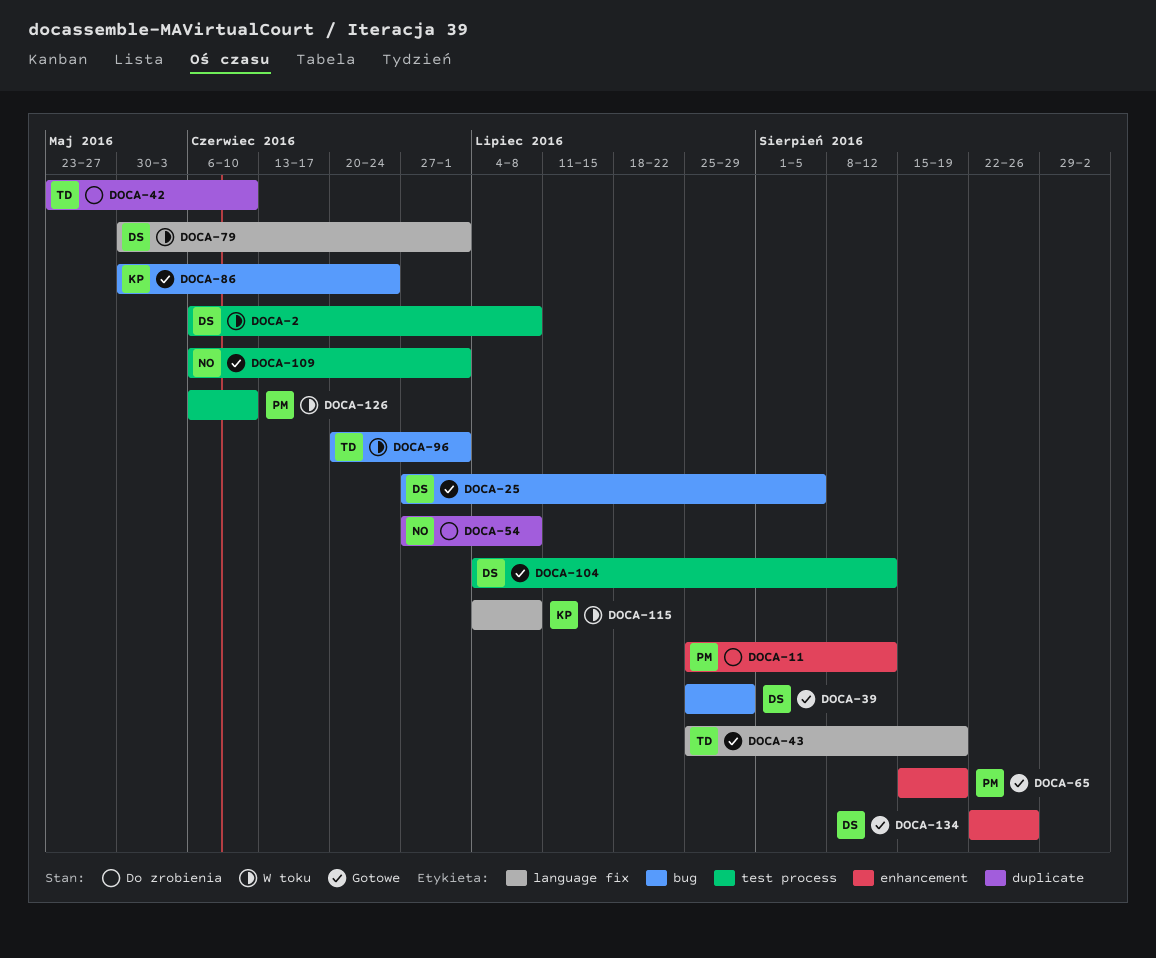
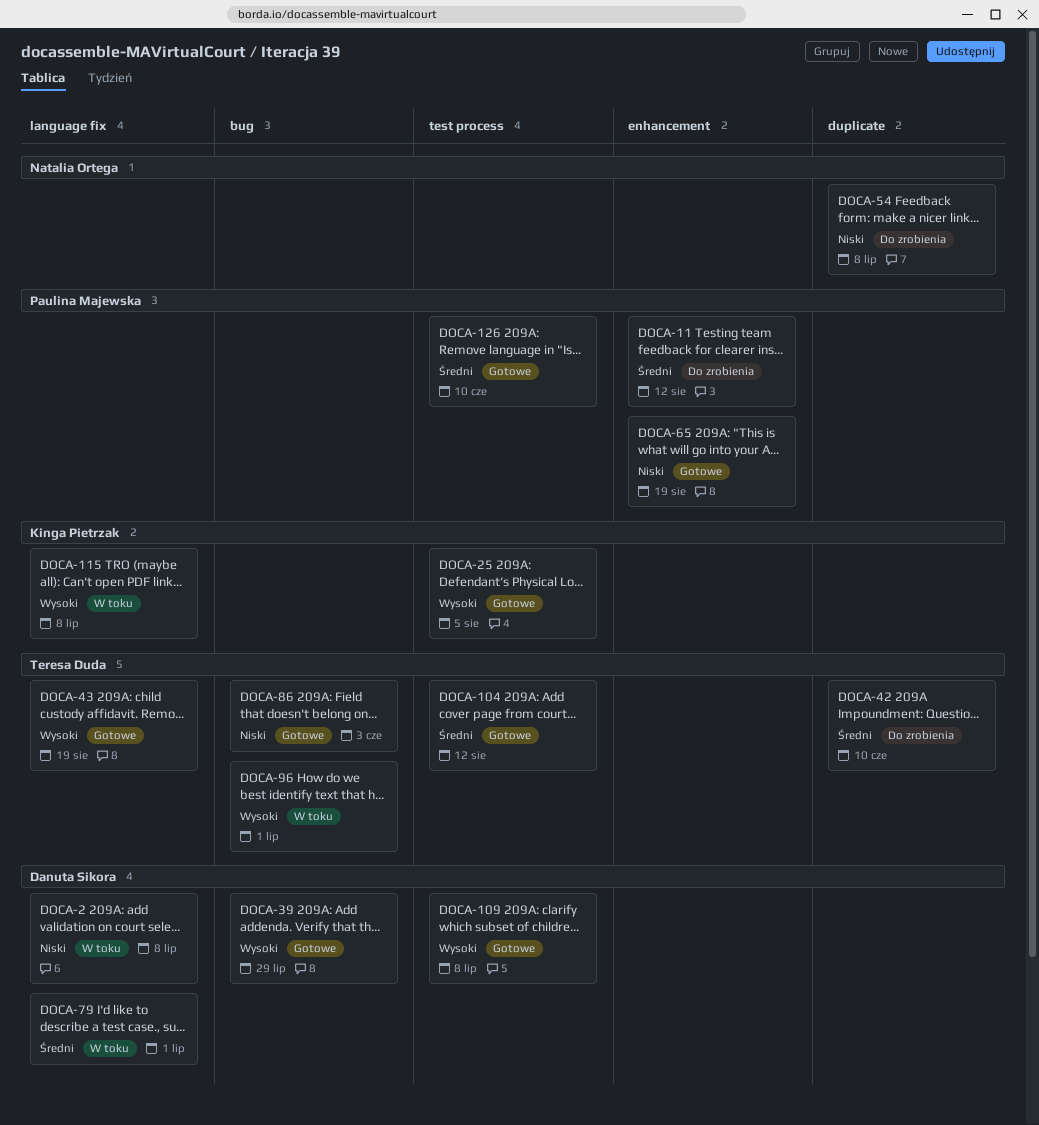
DOCA-2, label: test process -> language fix
DOCA-25, owner: Danuta Sikora -> Kinga Pietrzak
DOCA-25, label: bug -> test process
DOCA-86, owner: Kinga Pietrzak -> Teresa Duda
DOCA-86, due: Jun 24 -> Jun 3
DOCA-104, owner: Danuta Sikora -> Teresa Duda
DOCA-109, owner: Natalia Ortega -> Danuta Sikora
DOCA-109, due: Jul 1 -> Jul 8
DOCA-126, status: W toku -> Gotowe
DOCA-134: present -> none

